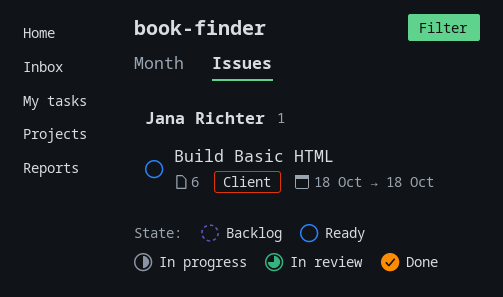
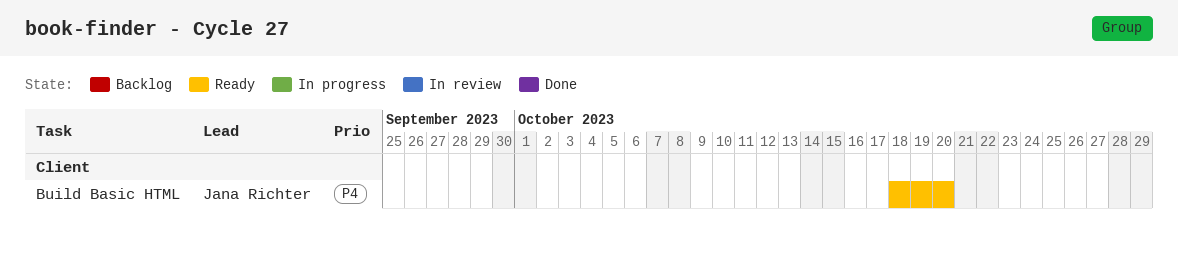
Build Basic HTML, due: Oct 18 -> Oct 20

